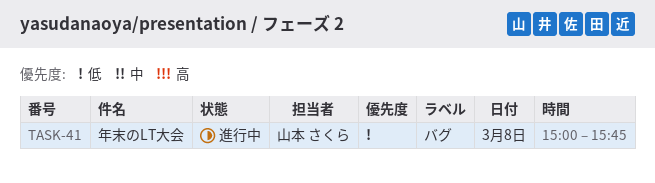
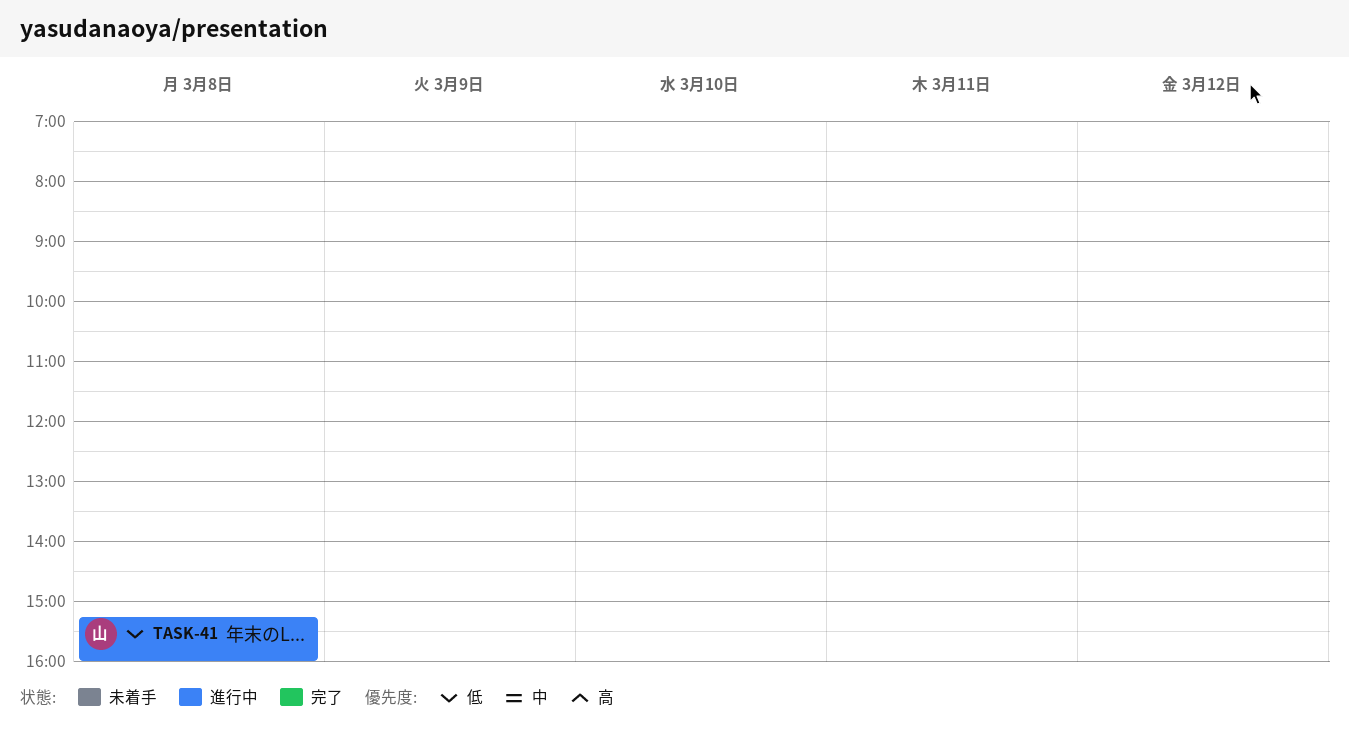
TASK-41, begins: 15:00 -> 15:15
TASK-41, ends: 15:45 -> 16:00

